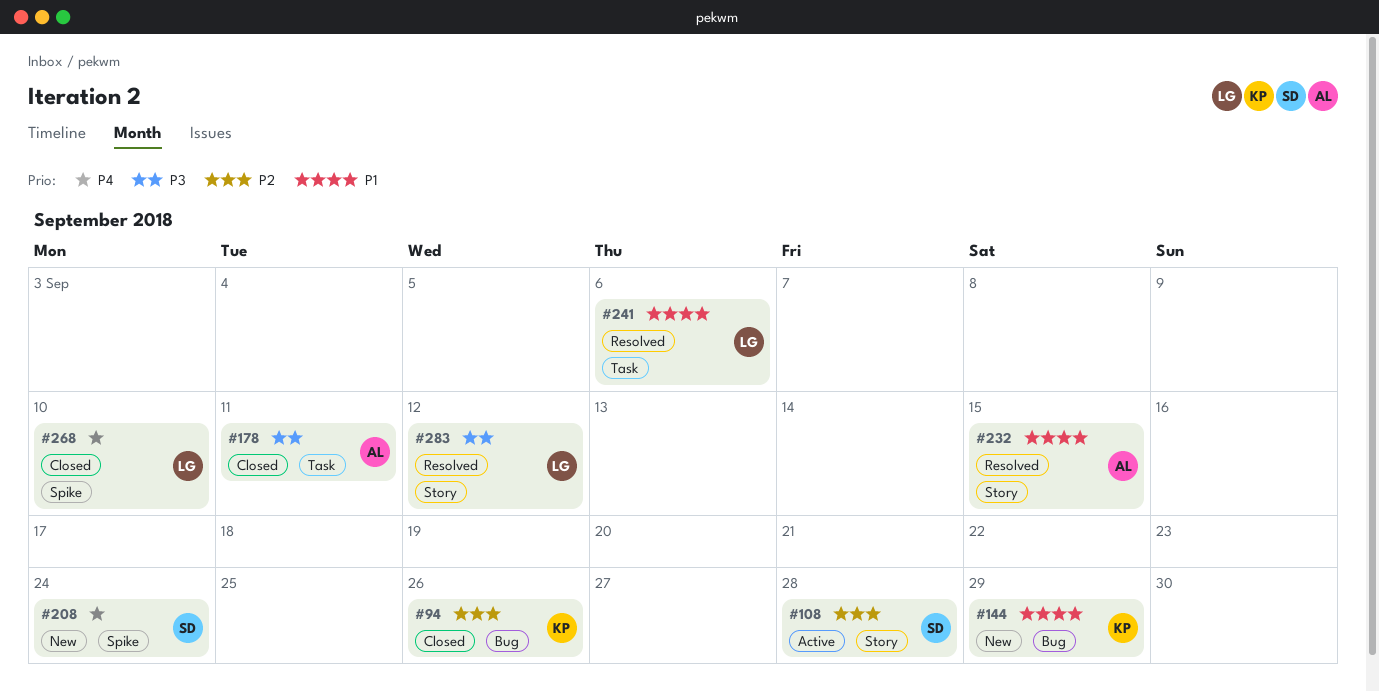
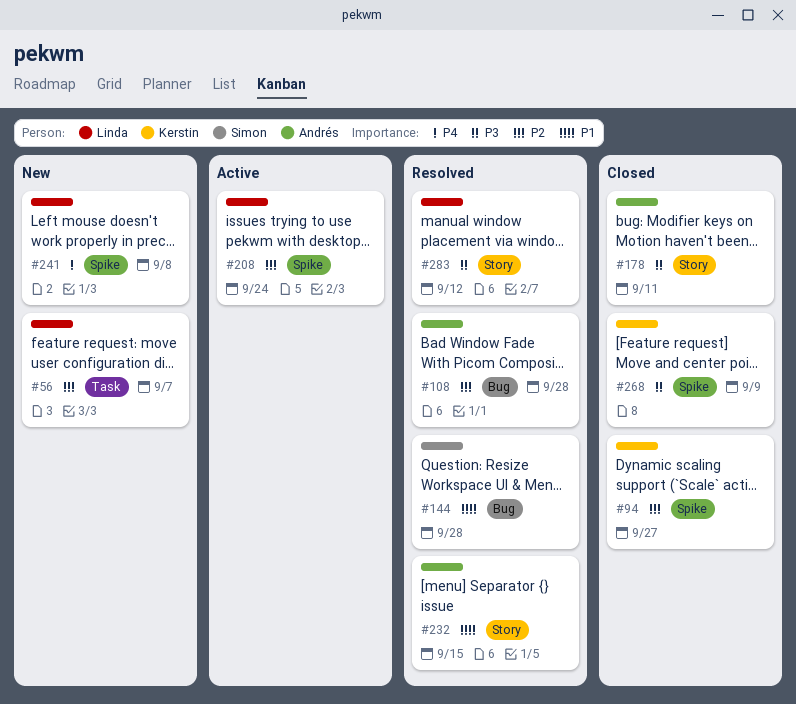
#56: none -> present
#94, label: Bug -> Spike
#94, due: Sep 26 -> Sep 27
#108, status: Active -> Resolved
#108, owner: Simon -> Andrés
#108, label: Story -> Bug
#144, status: New -> Resolved
#144, owner: Kerstin -> Simon
#144, due: Sep 29 -> Sep 28
#178, label: Task -> Story
#208, status: New -> Active
#208, owner: Simon -> Linda
#208, priority: P4 -> P2
#241, status: Resolved -> New
#241, priority: P1 -> P4
#241, label: Task -> Spike
#241, due: Sep 6 -> Sep 8
#268, owner: Linda -> Kerstin
#268, priority: P4 -> P3
#268, due: Sep 10 -> Sep 9

